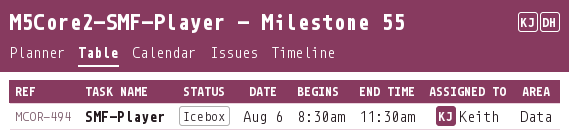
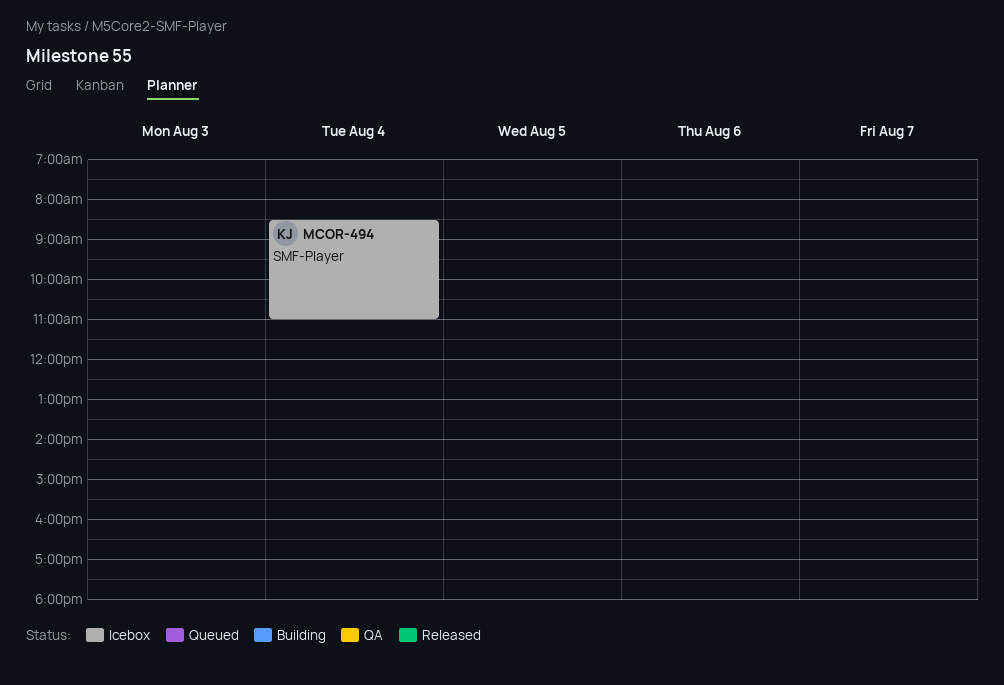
MCOR-494, day: Aug 6 -> Aug 4
MCOR-494, ends: 11:30 -> 11:00

